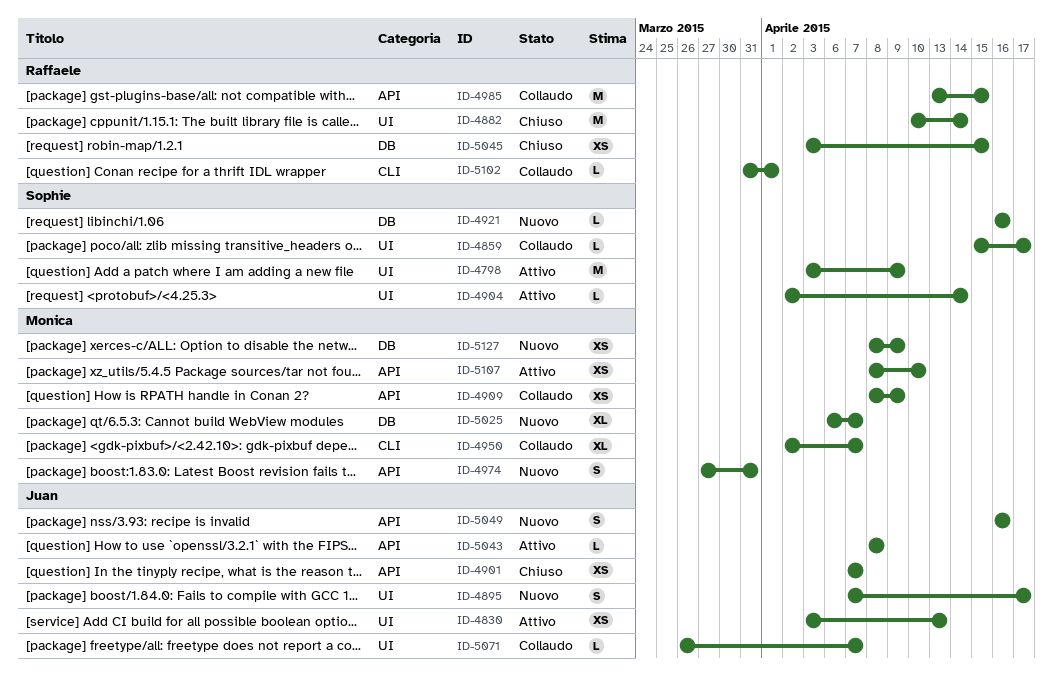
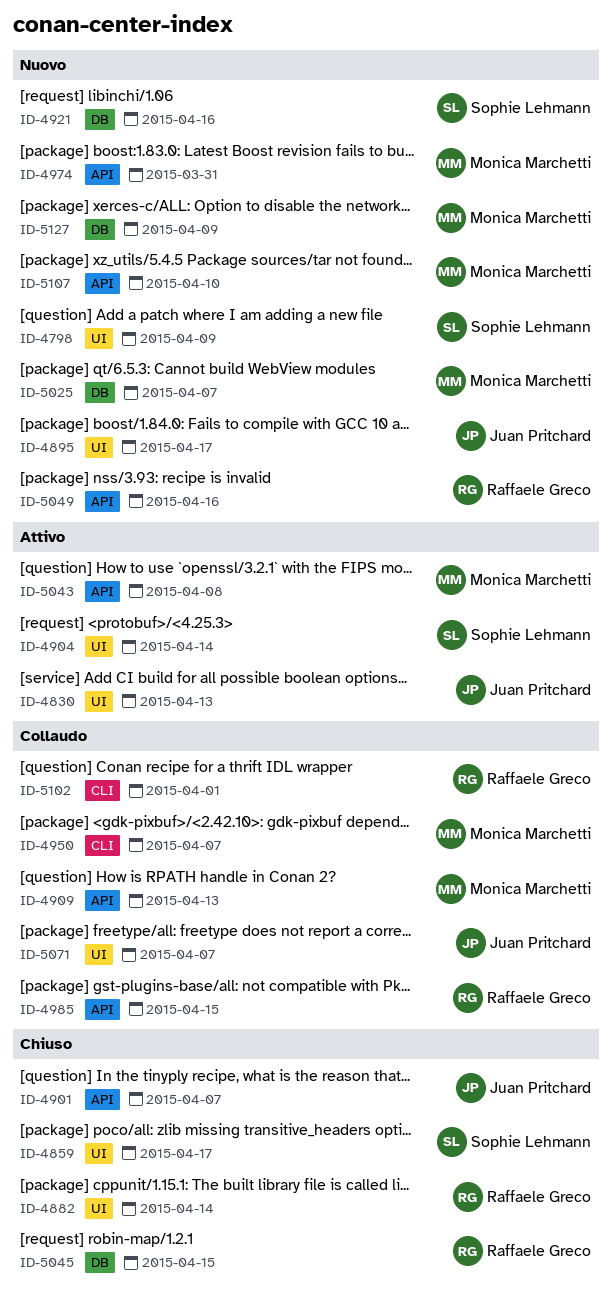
ID-4798, status: Attivo -> Nuovo
ID-4859, status: Collaudo -> Chiuso
ID-4909, due: Apr 9 -> Apr 13
ID-5043, owner: Juan Pritchard -> Monica Marchetti
ID-5049, owner: Juan Pritchard -> Raffaele Greco
ID-5107, status: Attivo -> Nuovo

